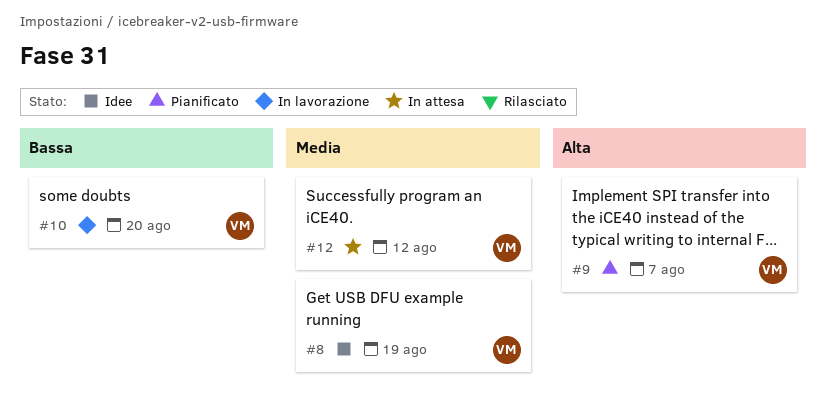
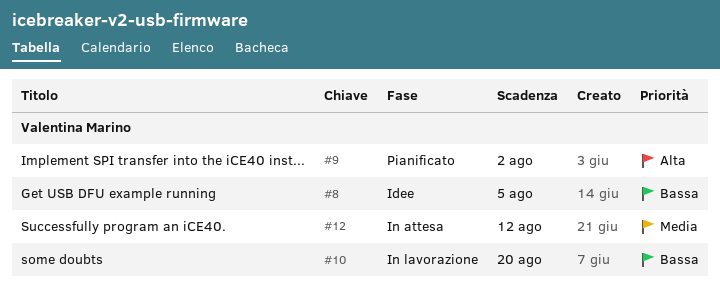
#8, priority: Media -> Bassa
#8, due: Aug 19 -> Aug 5
#9, due: Aug 7 -> Aug 2

